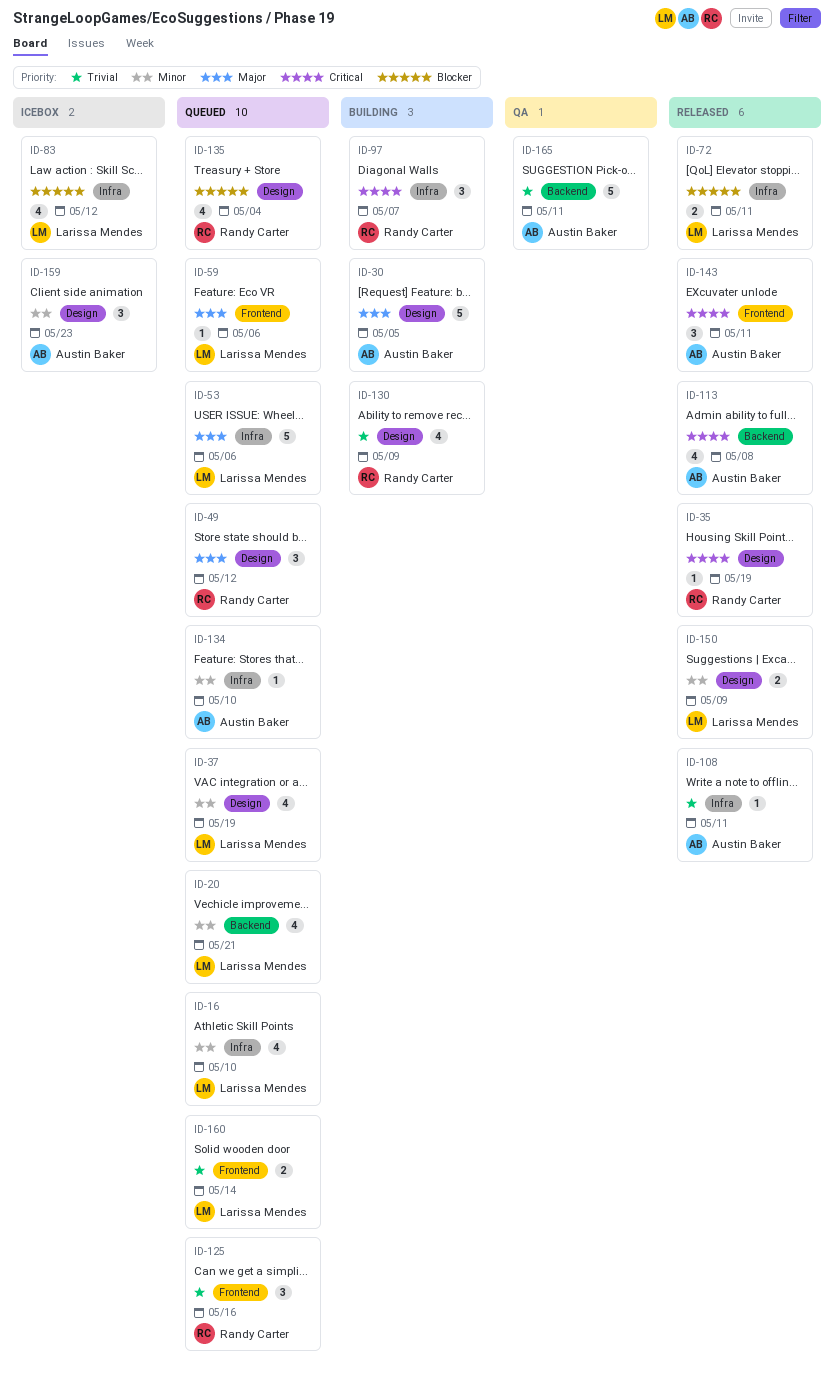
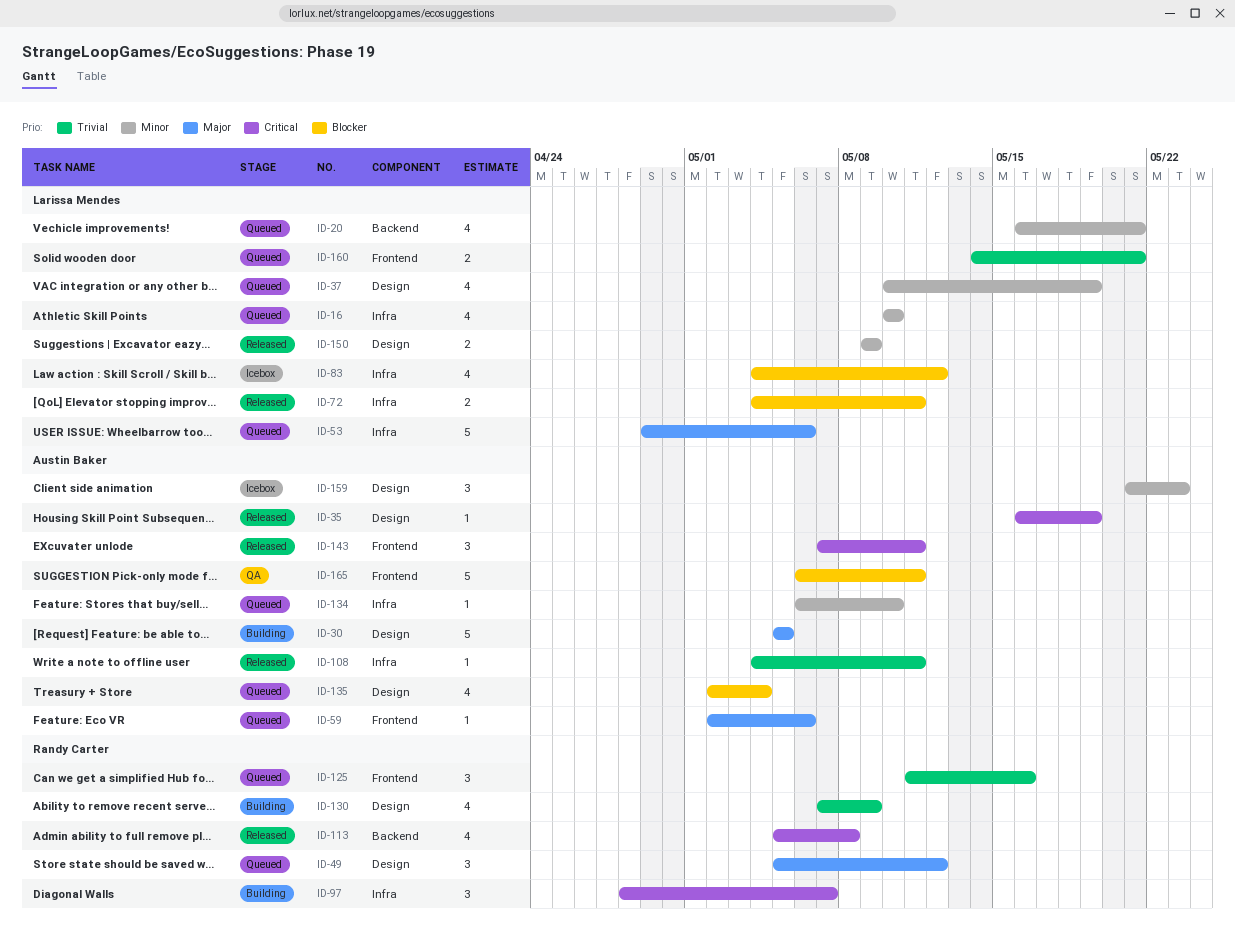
ID-35, owner: Randy Carter -> Austin Baker
ID-59, owner: Larissa Mendes -> Austin Baker
ID-113, owner: Austin Baker -> Randy Carter
ID-135, owner: Randy Carter -> Austin Baker
ID-160, due: May 14 -> May 21
ID-165, priority: Trivial -> Blocker
ID-165, label: Backend -> Frontend

